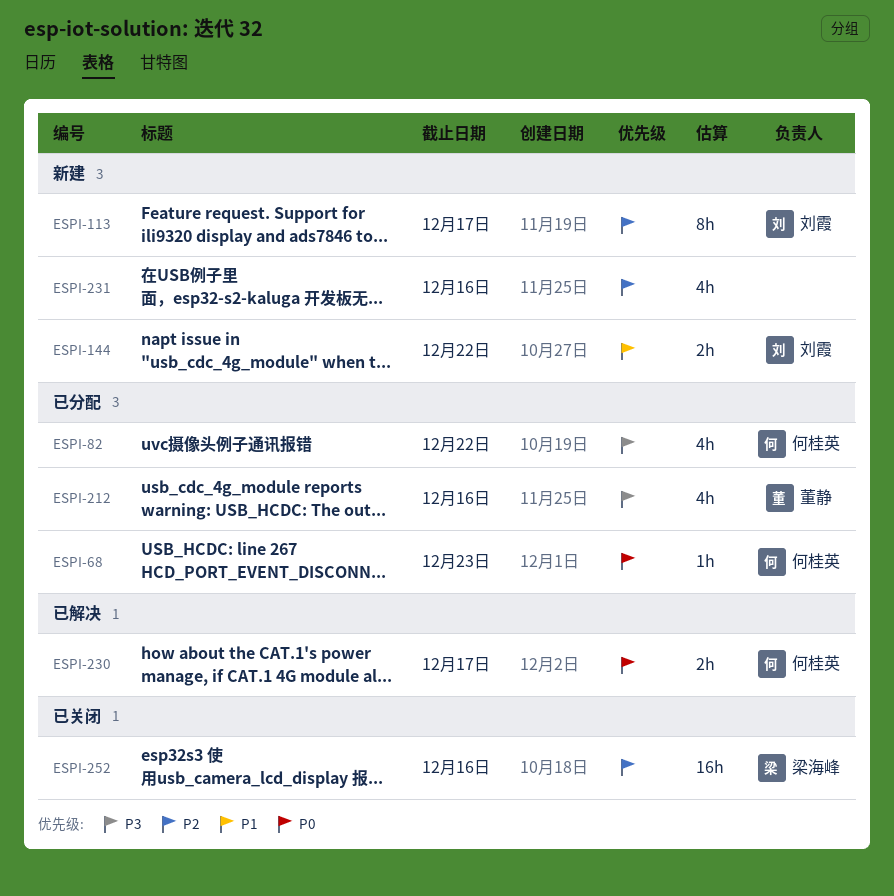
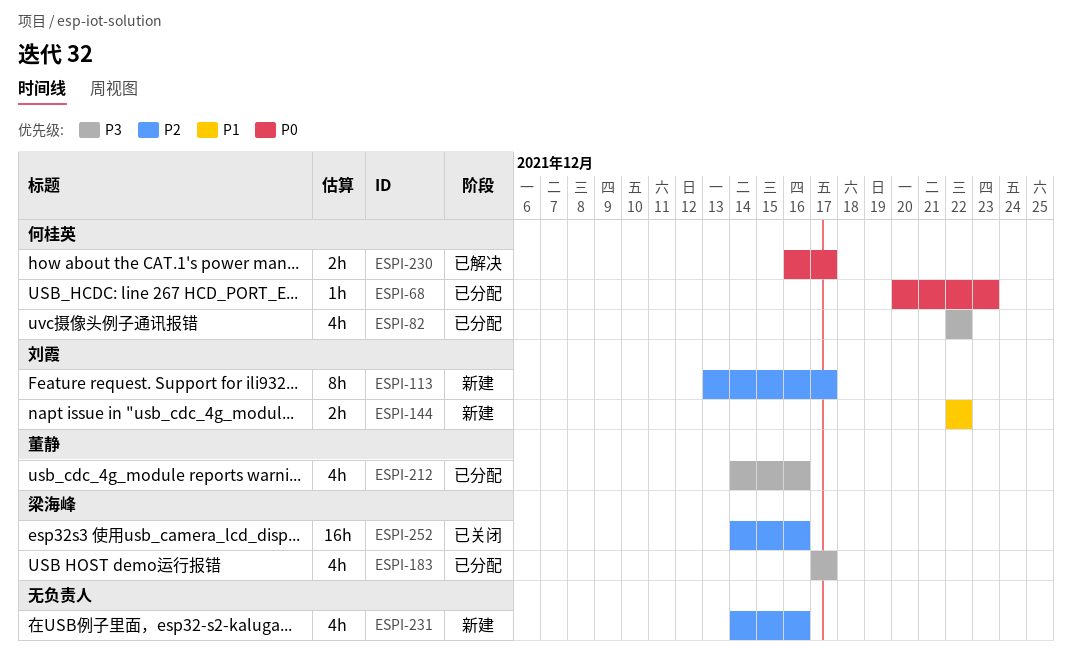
ESPI-183: none -> present

